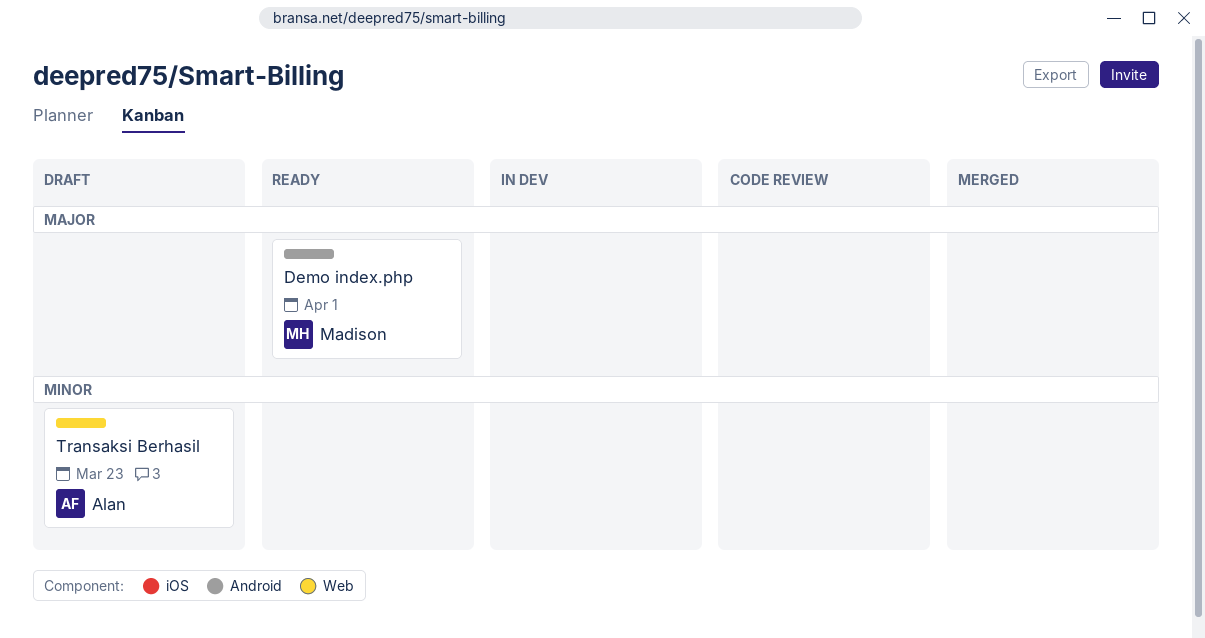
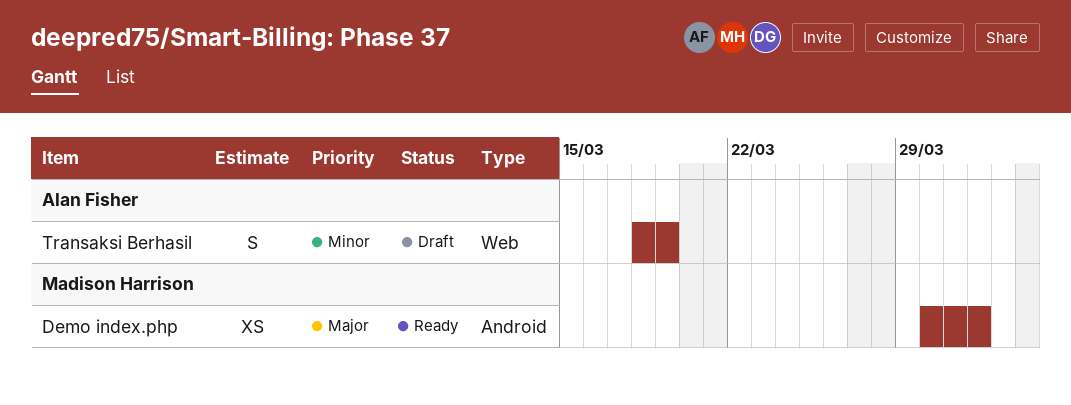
Transaksi Berhasil, due: Mar 23 -> Mar 19

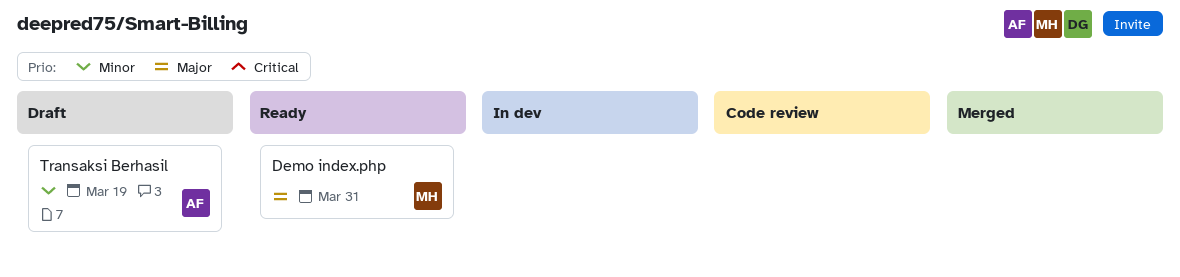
Demo index.php, due: Apr 1 -> Mar 31

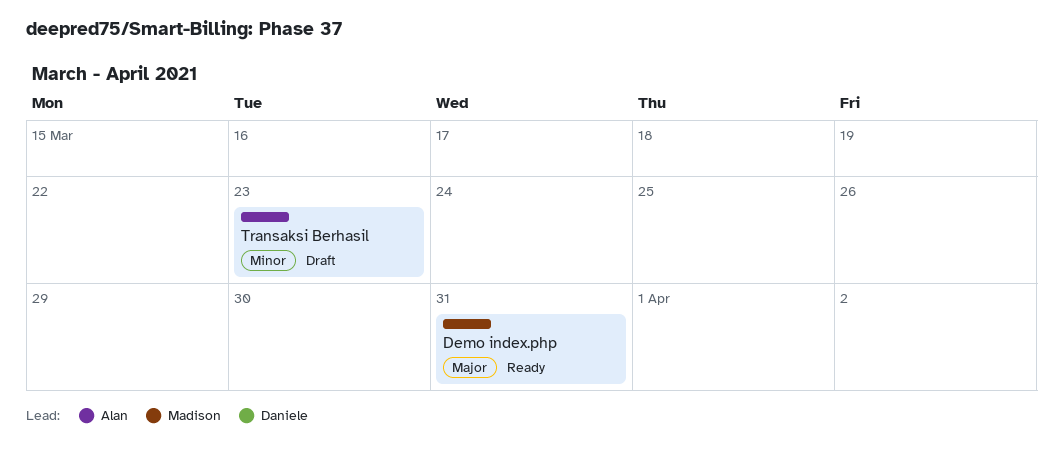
Transaksi Berhasil, due: Mar 19 -> Mar 23

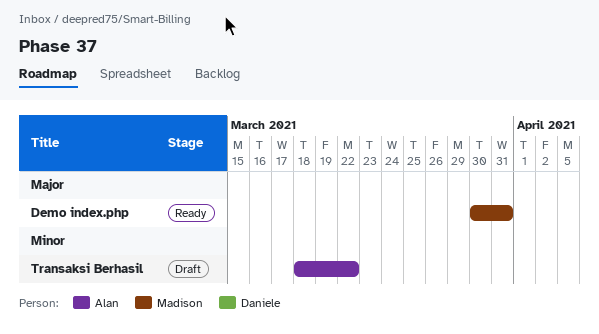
Transaksi Berhasil, due: Mar 23 -> Mar 22

